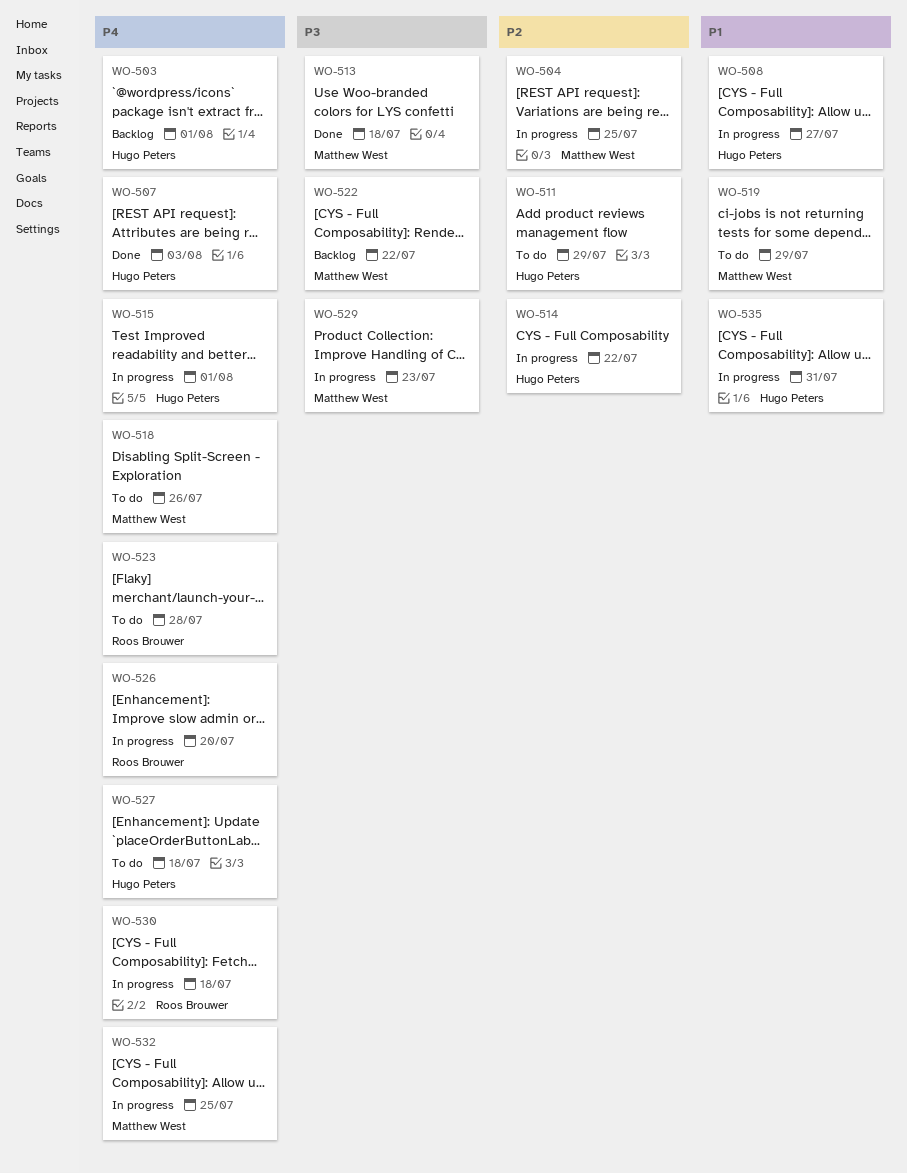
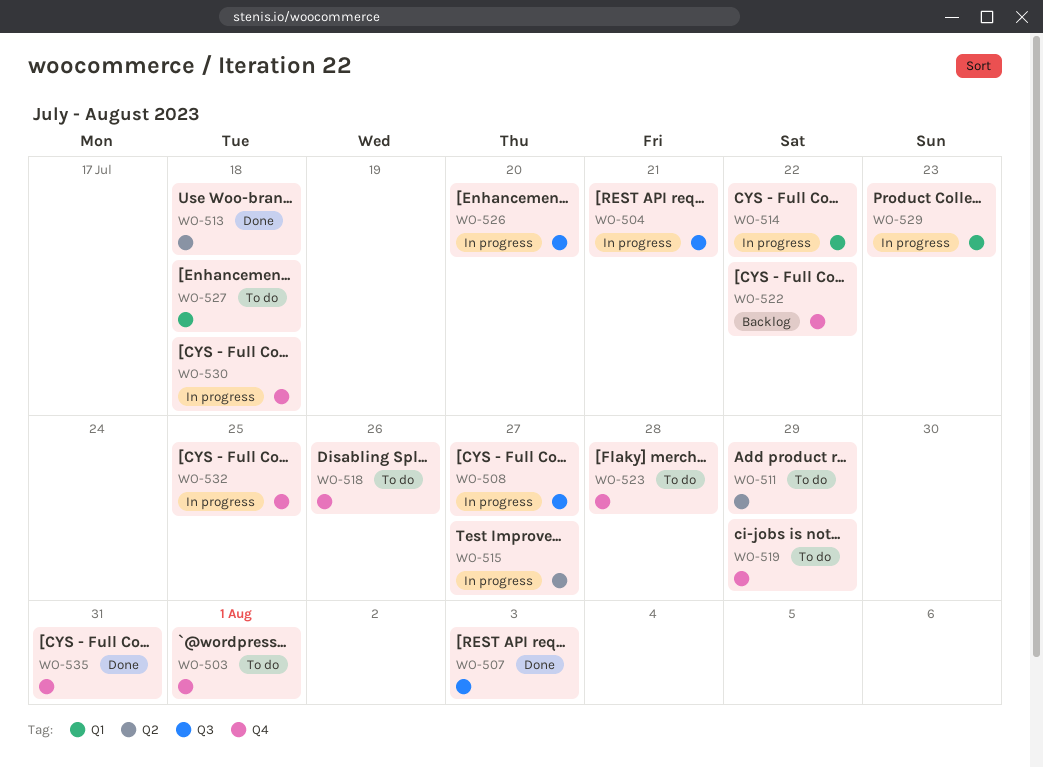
WO-503, status: Backlog -> To do
WO-504, due: Jul 25 -> Jul 21
WO-515, due: Aug 1 -> Jul 27
WO-535, status: In progress -> Done

